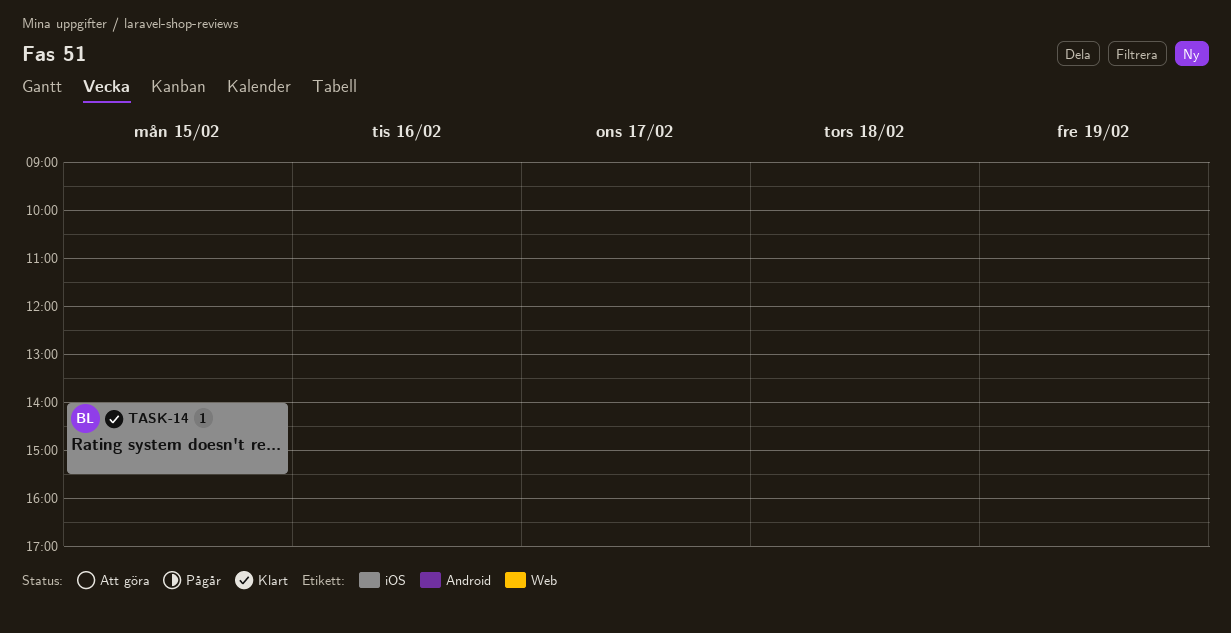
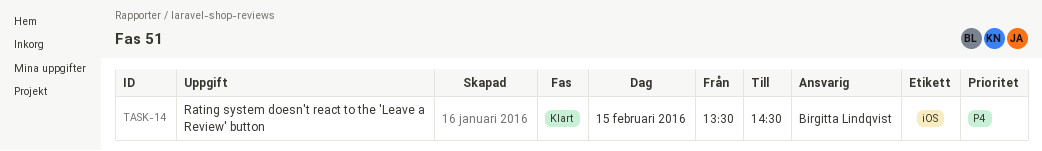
TASK-14, begins: 14:00 -> 13:30
TASK-14, ends: 15:30 -> 14:30

